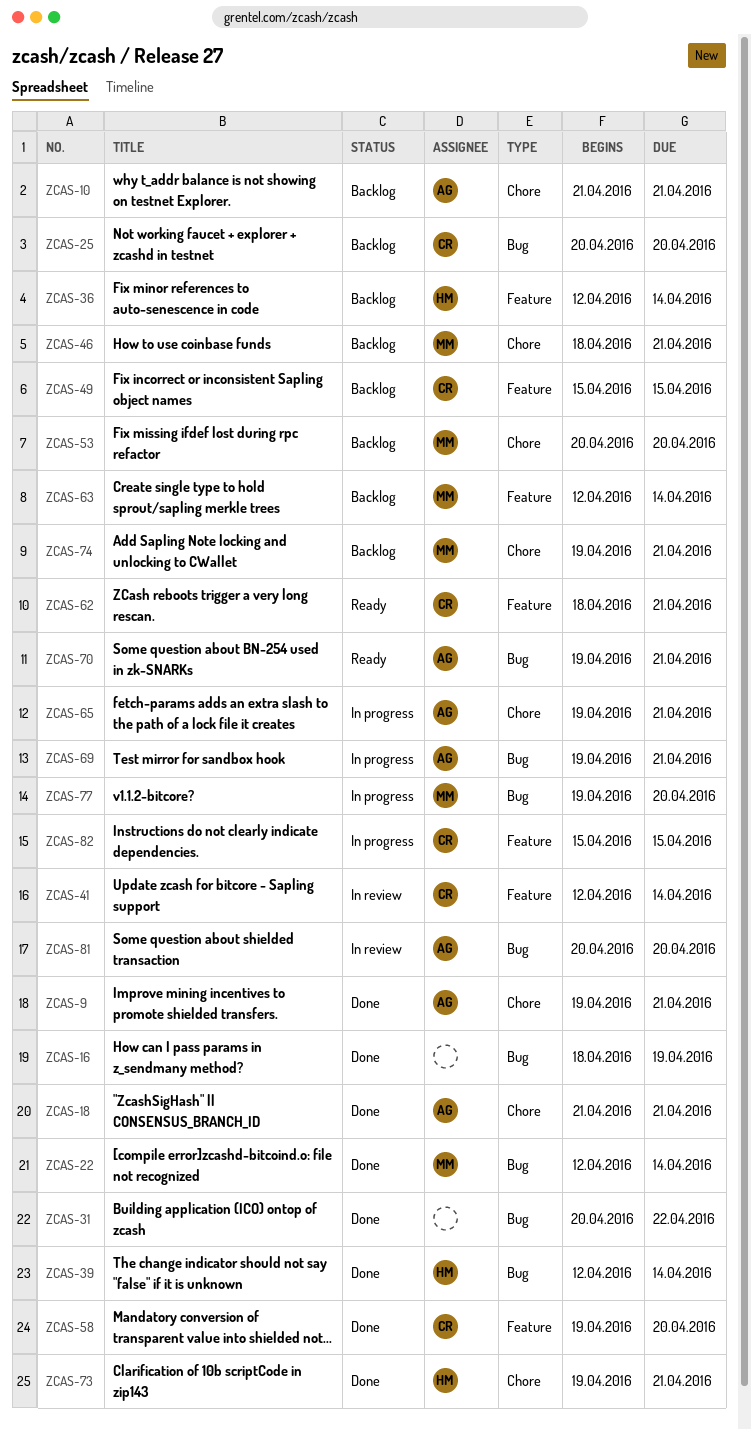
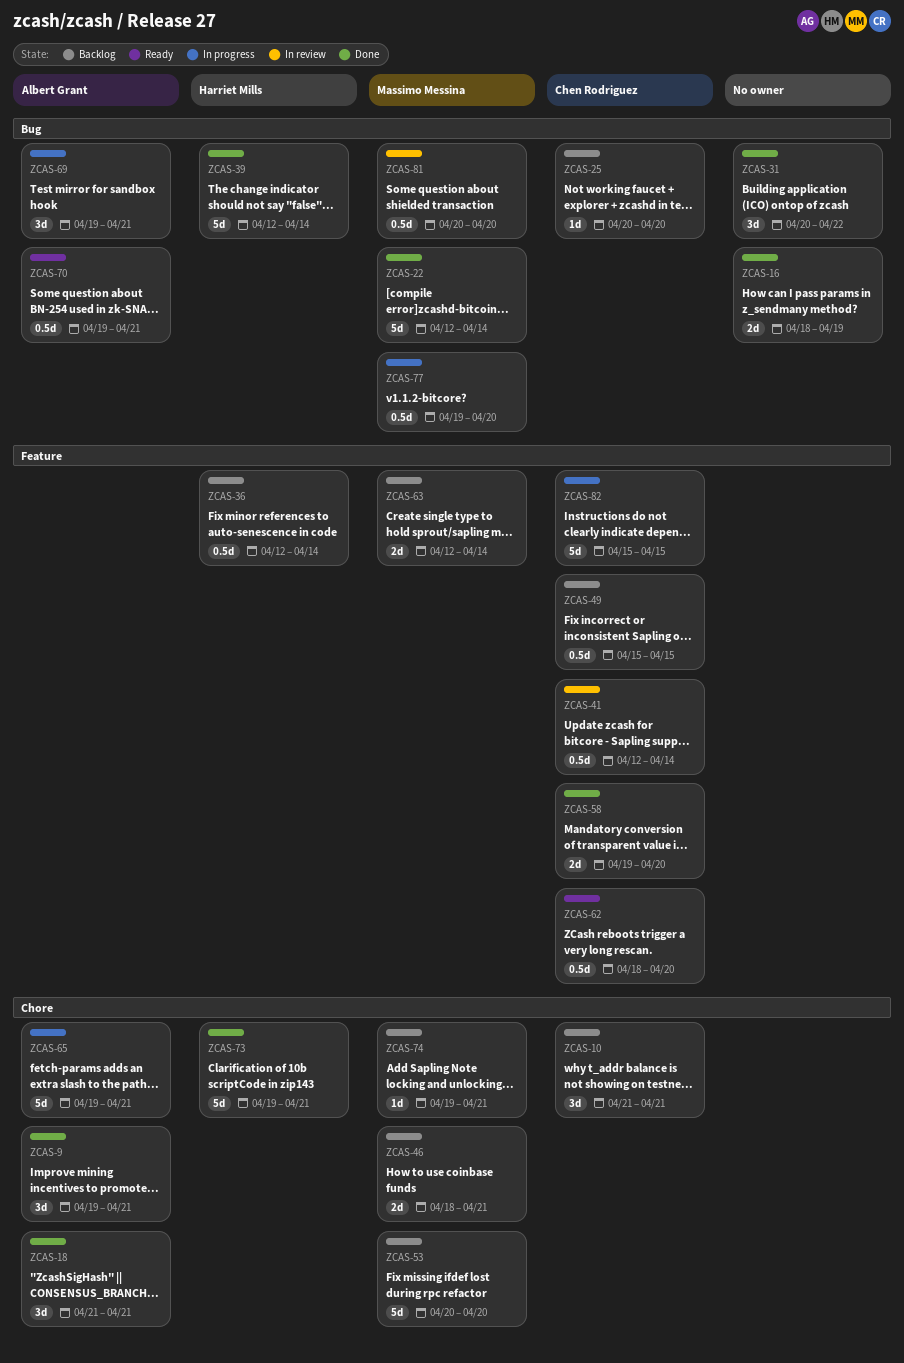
ZCAS-10, owner: Albert Grant -> Chen Rodriguez
ZCAS-62, due: Apr 21 -> Apr 20
ZCAS-81, owner: Albert Grant -> Massimo Messina

